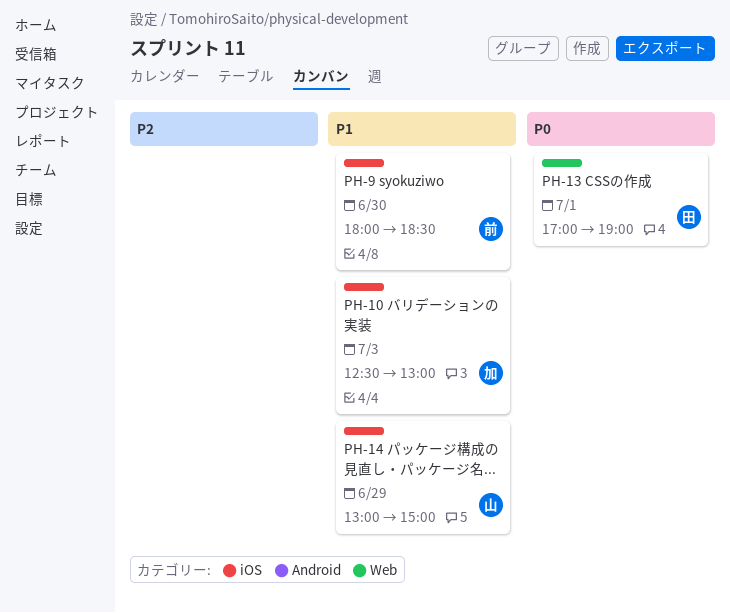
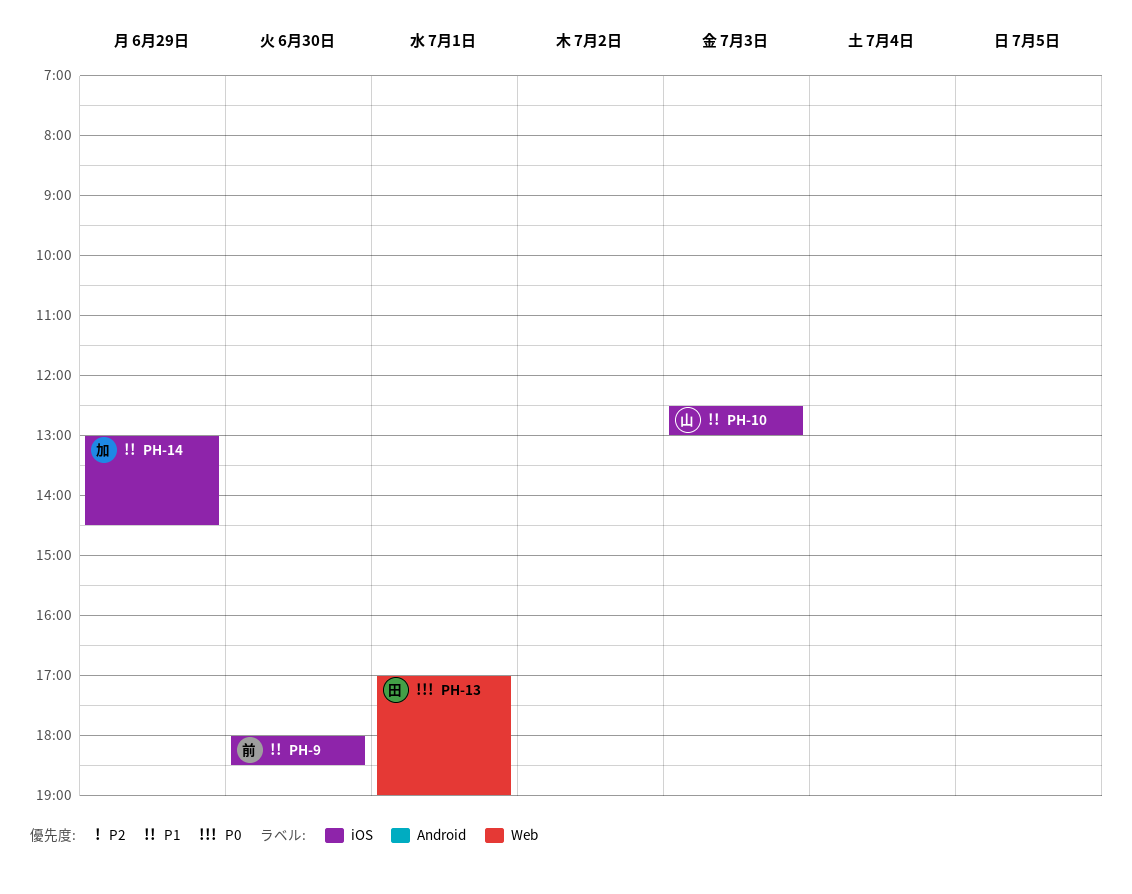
PH-10, owner: 加 -> 山
PH-14, owner: 山 -> 加
PH-14, ends: 15:00 -> 14:30

